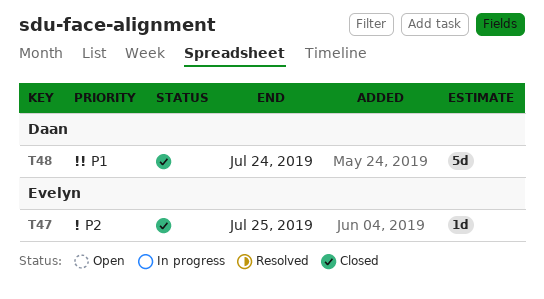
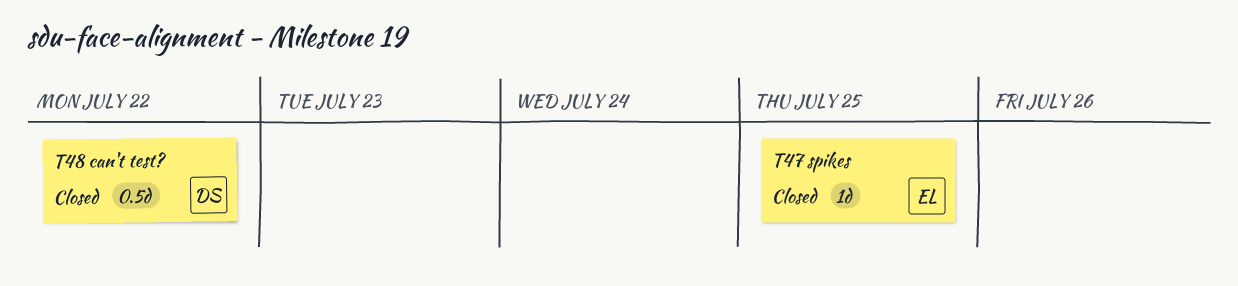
T48, estimate: 5d -> 0.5d
T48, due: Jul 24 -> Jul 22

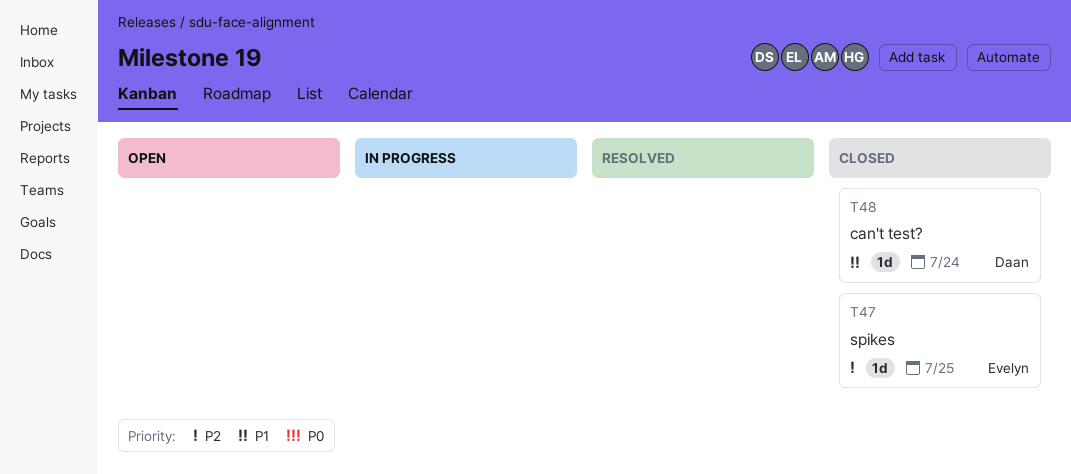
T48, estimate: 0.5d -> 1d
T48, due: Jul 22 -> Jul 24

